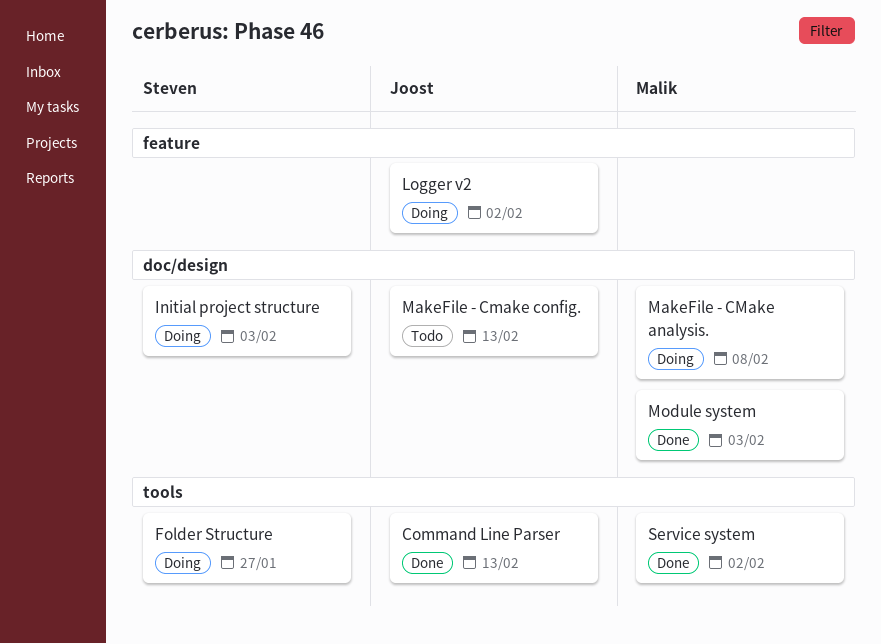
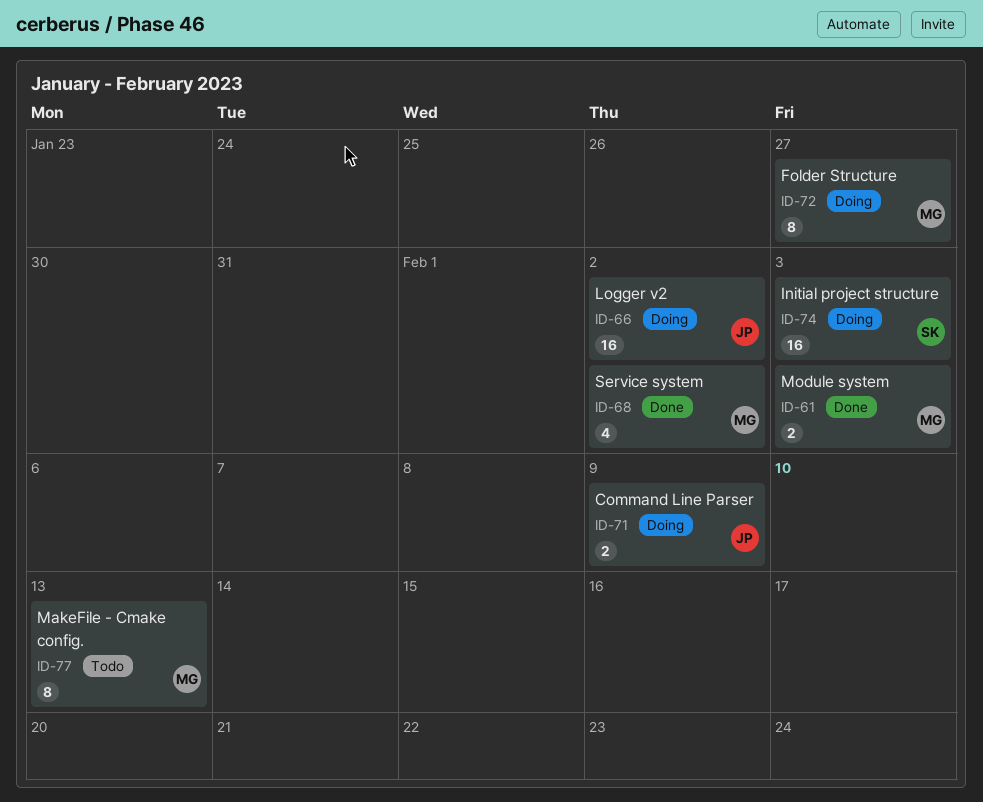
Command Line Parser, status: Done -> Doing
Command Line Parser, due: Feb 13 -> Feb 9
Folder Structure, owner: Steven -> Malik
MakeFile - CMake analysis.: present -> none
MakeFile - Cmake config., owner: Joost -> Malik

